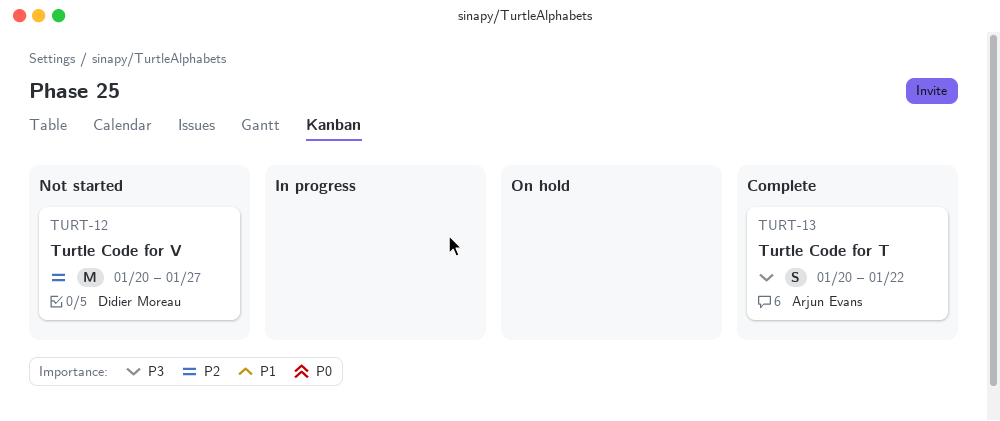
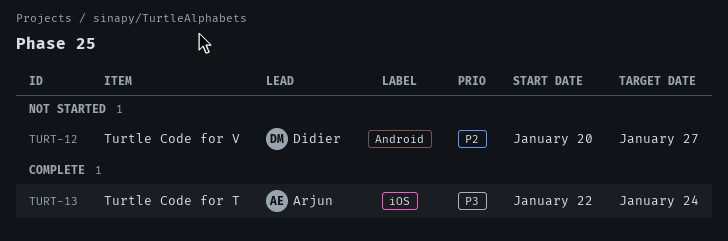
TURT-13, start: Jan 20 -> Jan 22
TURT-13, due: Jan 22 -> Jan 24

